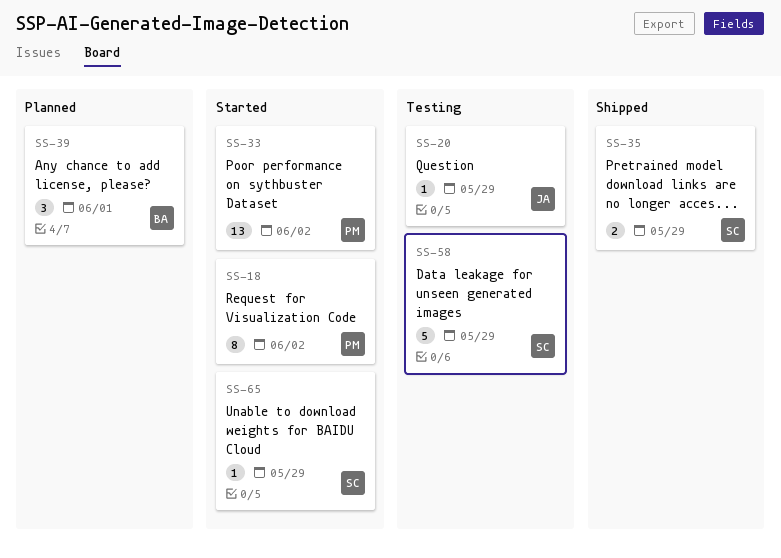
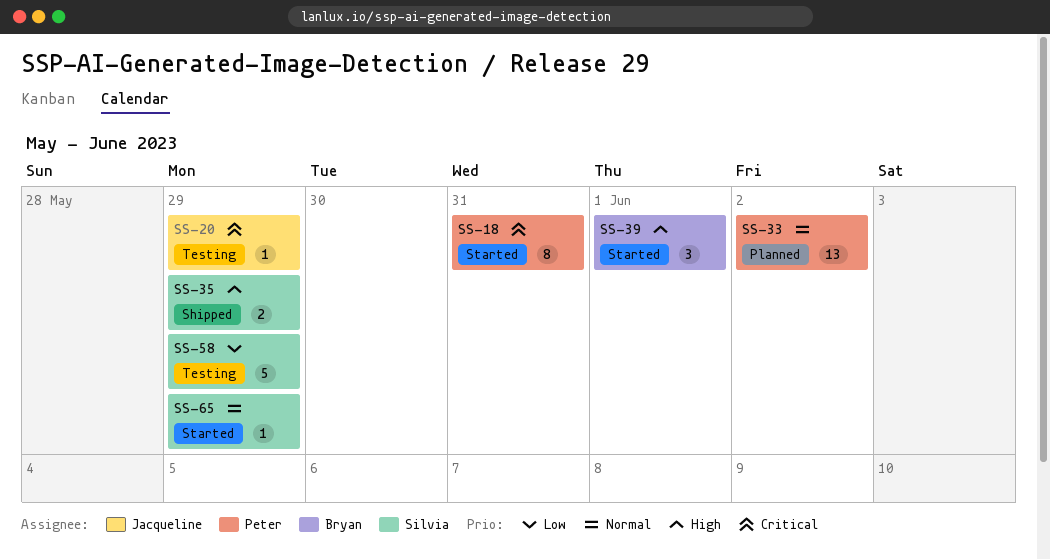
SS-18, due: Jun 2 -> May 31
SS-33, status: Started -> Planned
SS-39, status: Planned -> Started

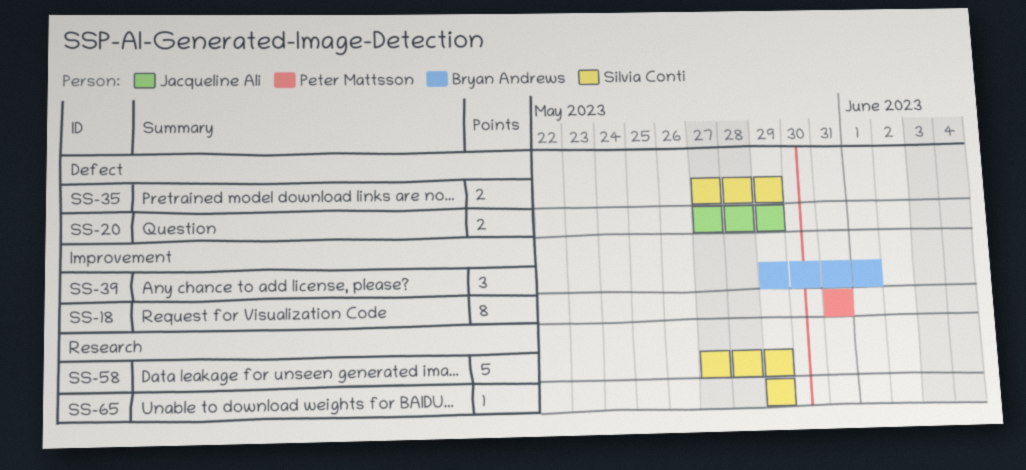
SS-20, estimate: 1 -> 2
SS-33: present -> none

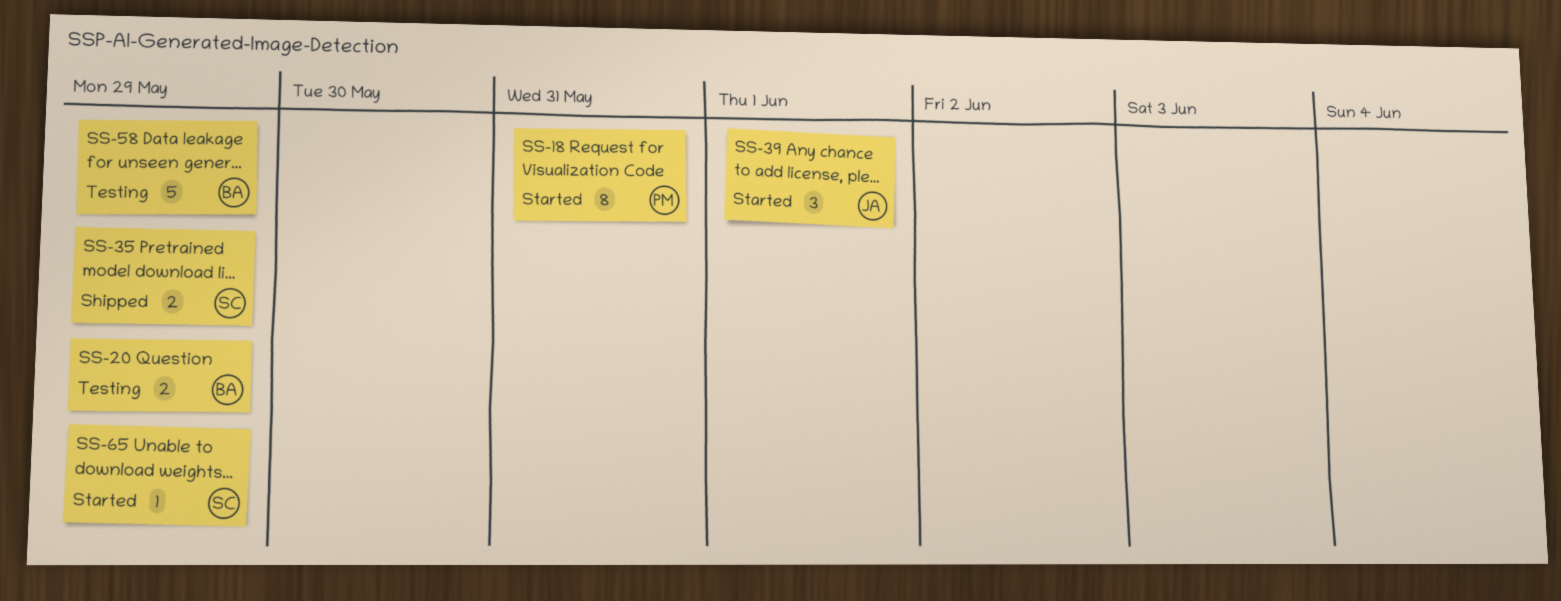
SS-20, owner: Jacqueline Ali -> Bryan Andrews
SS-39, owner: Bryan Andrews -> Jacqueline Ali
SS-58, owner: Silvia Conti -> Bryan Andrews

